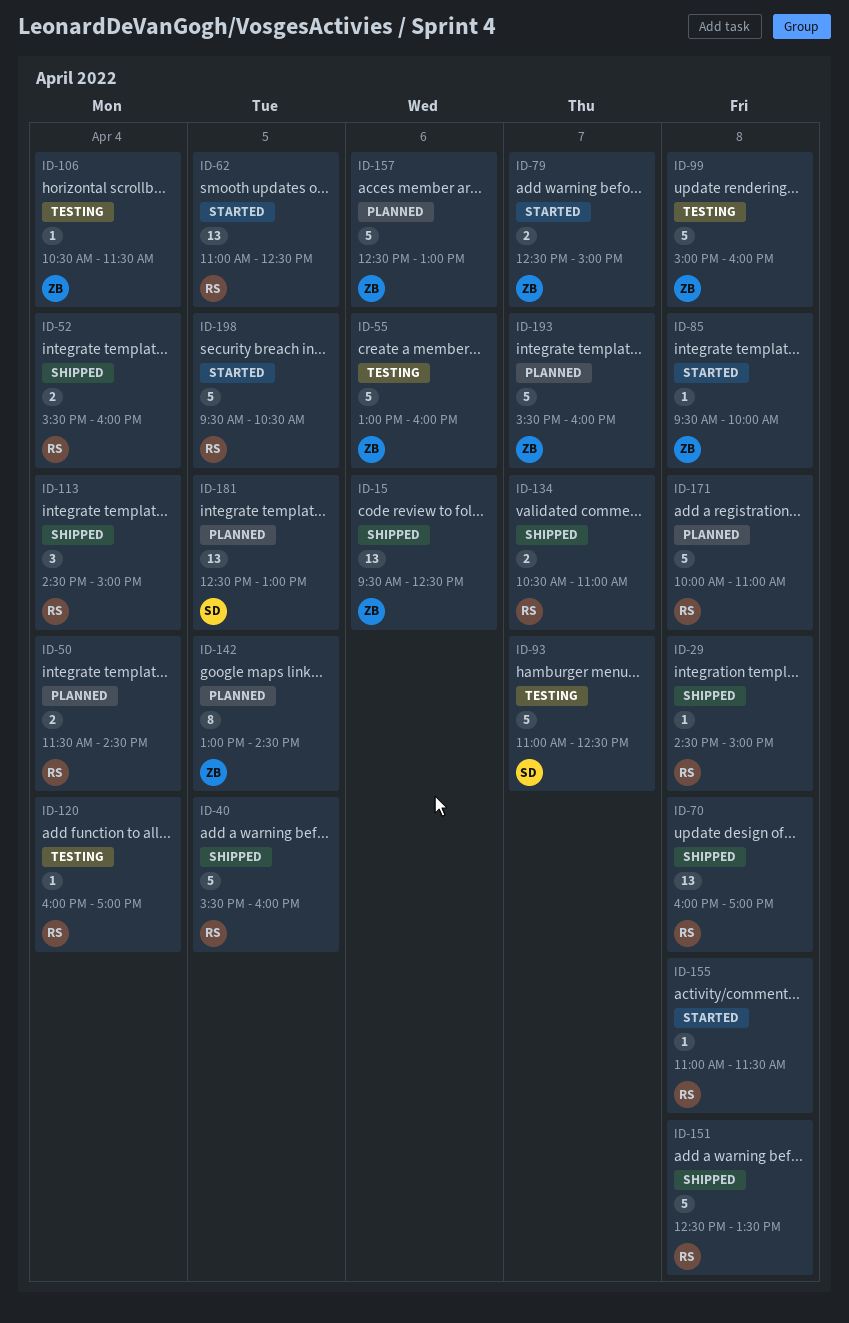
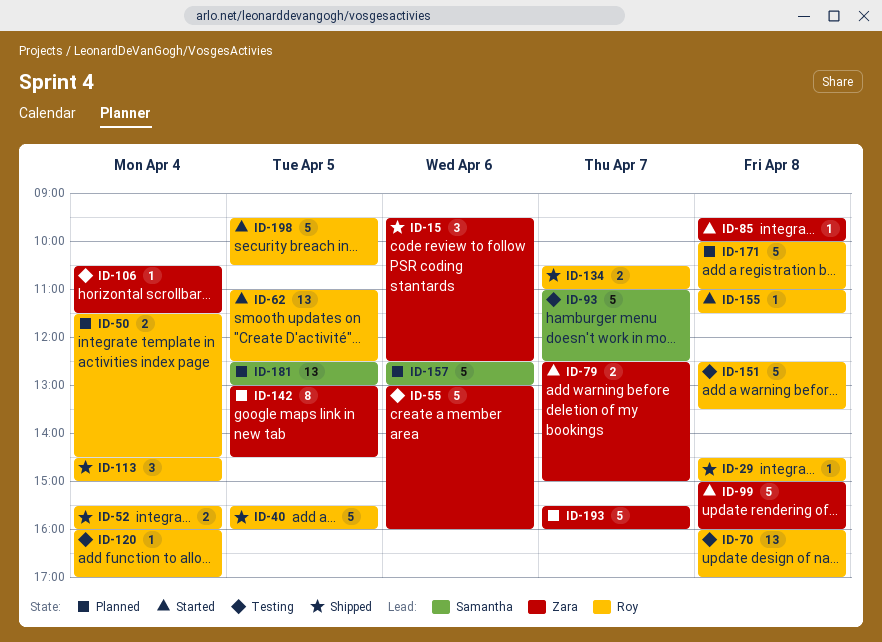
ID-15, estimate: 13 -> 3
ID-70, status: Shipped -> Testing
ID-99, status: Testing -> Started
ID-151, status: Shipped -> Testing
ID-157, owner: Zara -> Samantha

